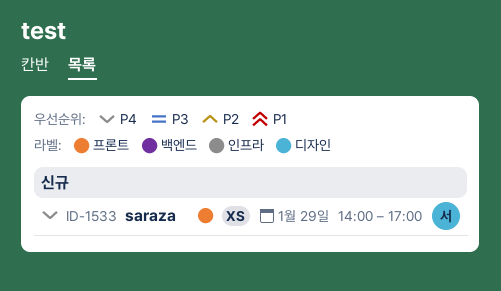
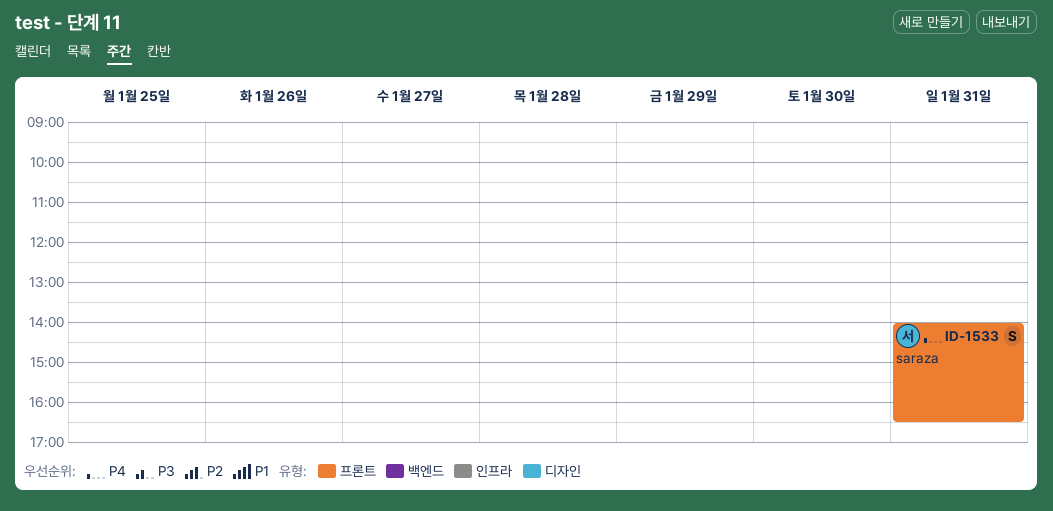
ID-1533, estimate: XS -> S
ID-1533, day: Jan 29 -> Jan 31
ID-1533, ends: 17:00 -> 16:30

